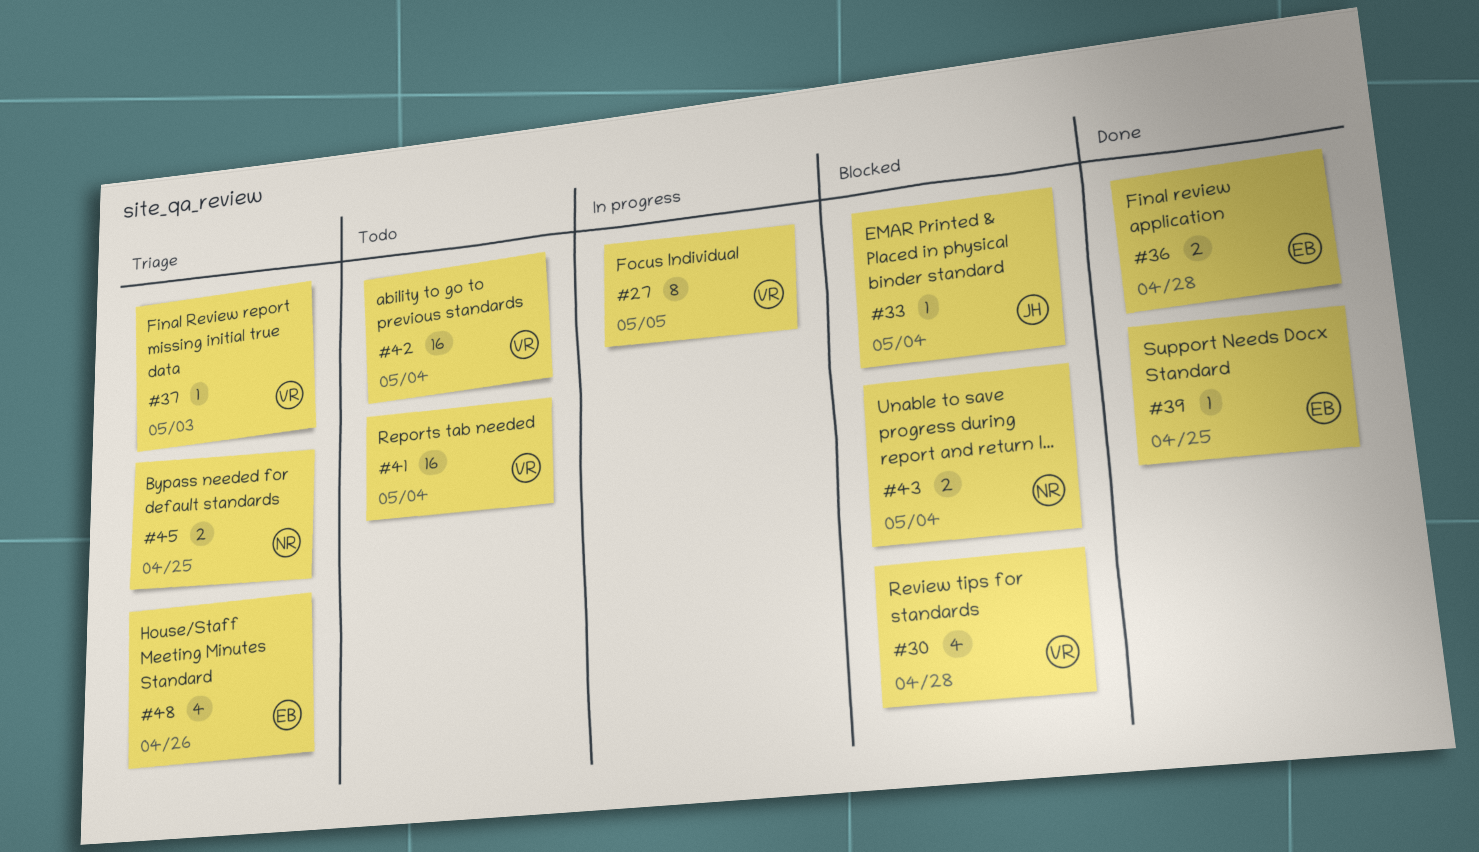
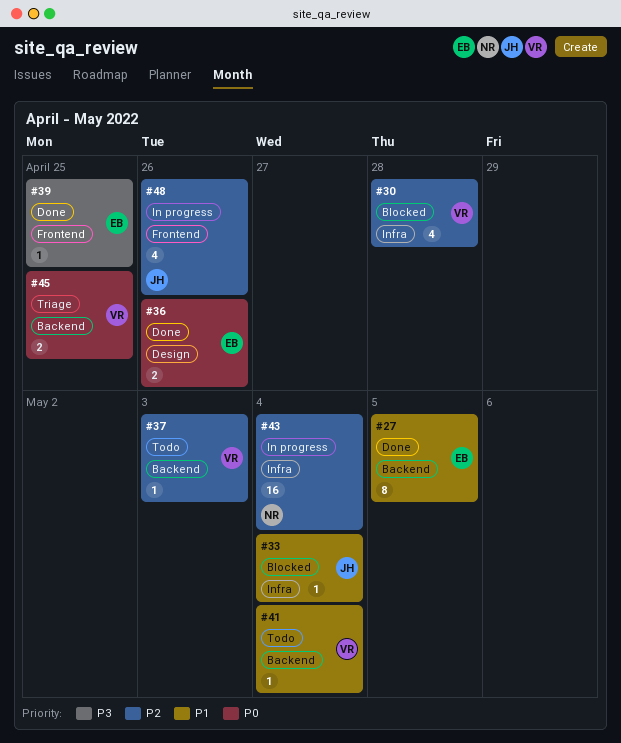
#27, status: In progress -> Done
#27, owner: VR -> EB
#36, due: Apr 28 -> Apr 26
#37, status: Triage -> Todo
#41, estimate: 16 -> 1
#42: present -> none
#43, status: Blocked -> In progress
#43, estimate: 2 -> 16
#45, owner: NR -> VR
#48, status: Triage -> In progress
#48, owner: EB -> JH

